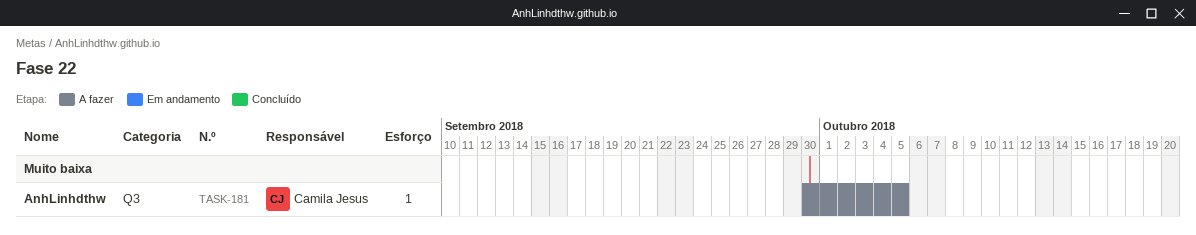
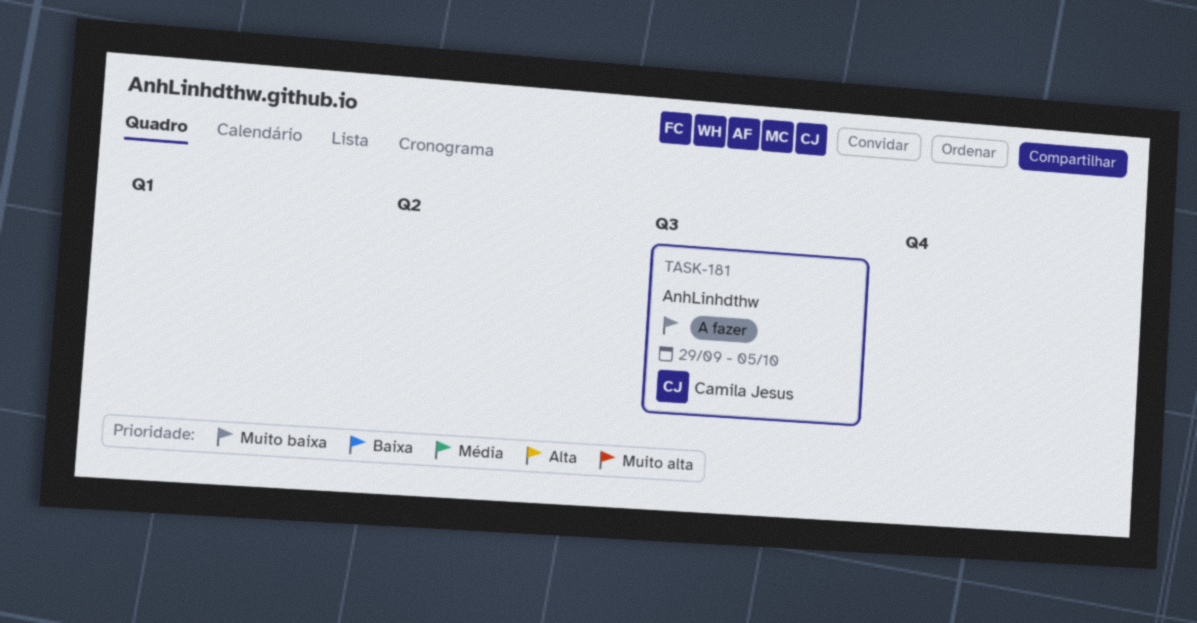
TASK-181, start: Sep 30 -> Sep 29

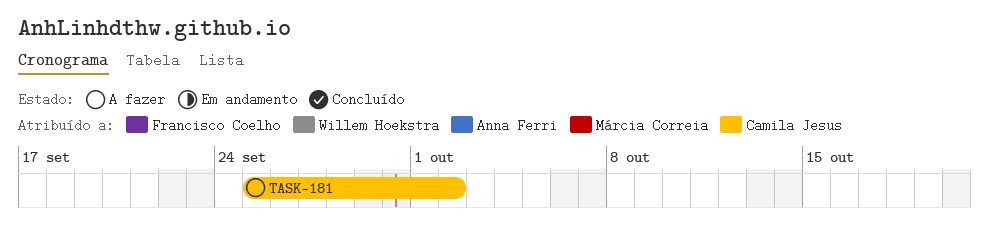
TASK-181, start: Sep 29 -> Sep 25
TASK-181, due: Oct 5 -> Oct 2

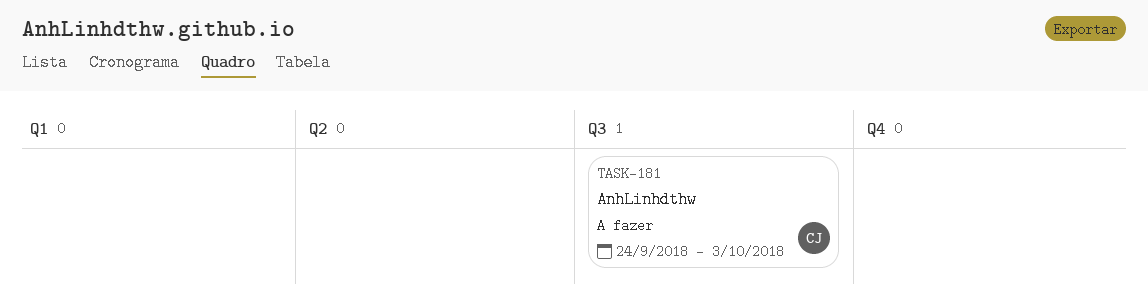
TASK-181, start: Sep 25 -> Sep 24
TASK-181, due: Oct 2 -> Oct 3

